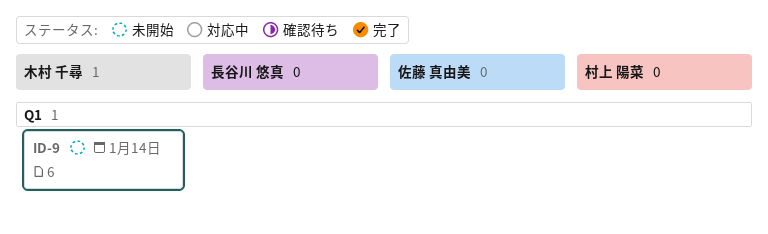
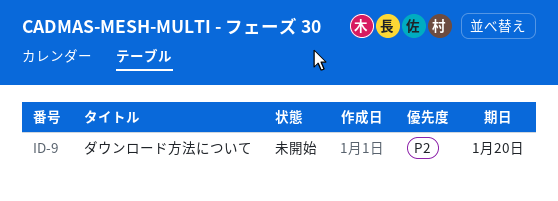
ID-9, due: Jan 14 -> Jan 20

